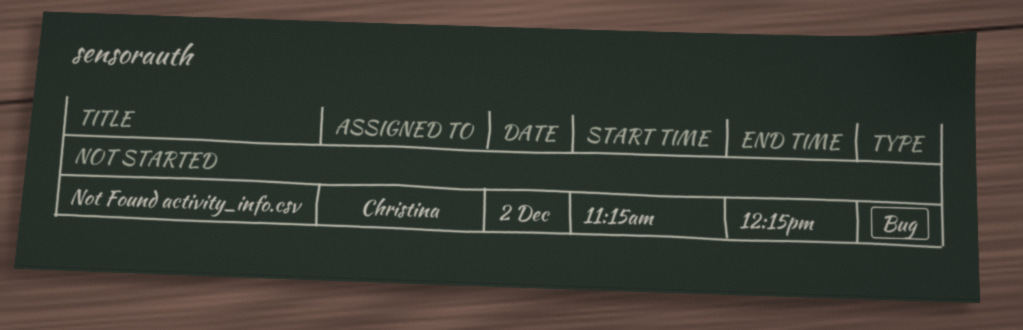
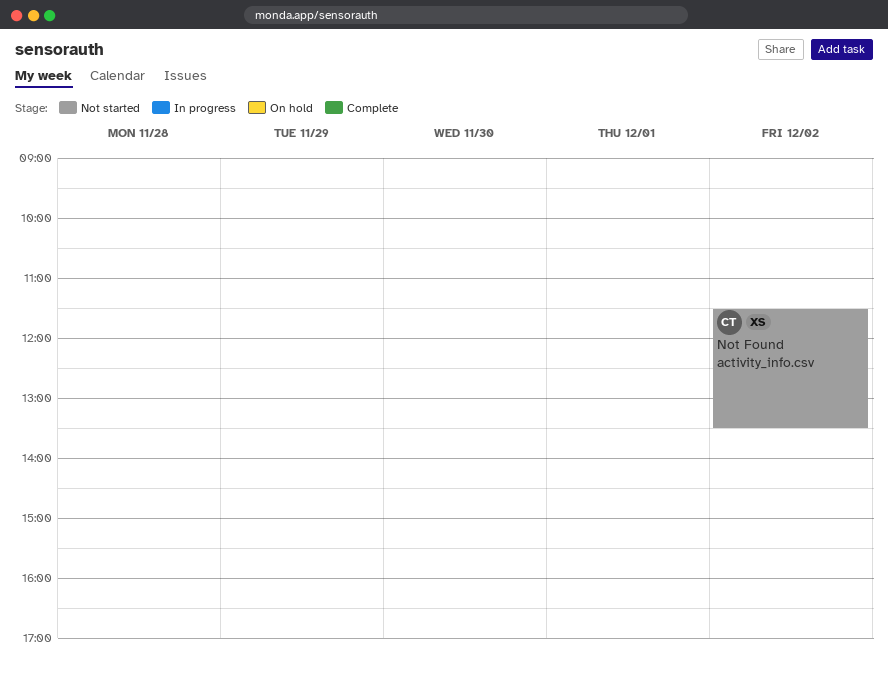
Not Found activity_info.csv, begins: 11:15 -> 11:30
Not Found activity_info.csv, ends: 12:15 -> 13:30

